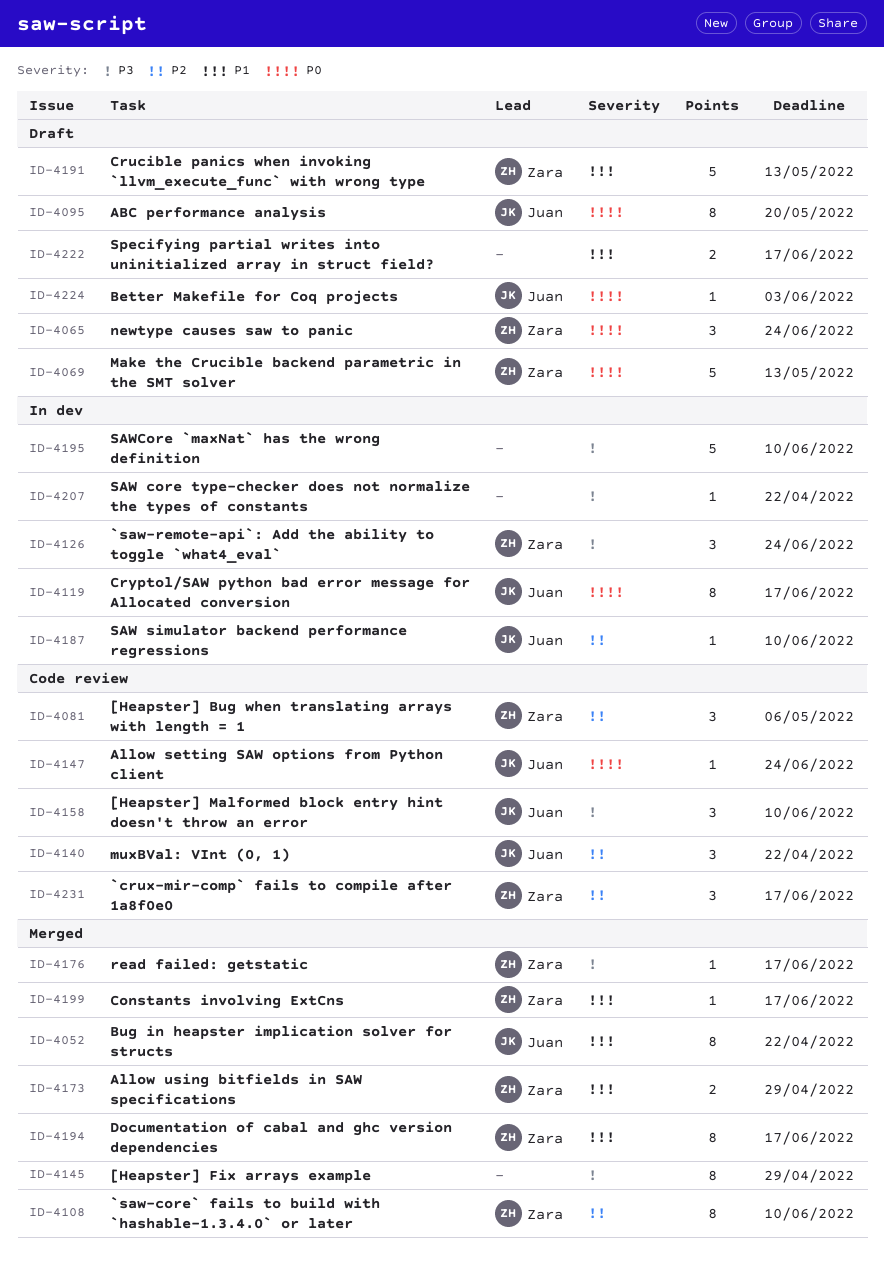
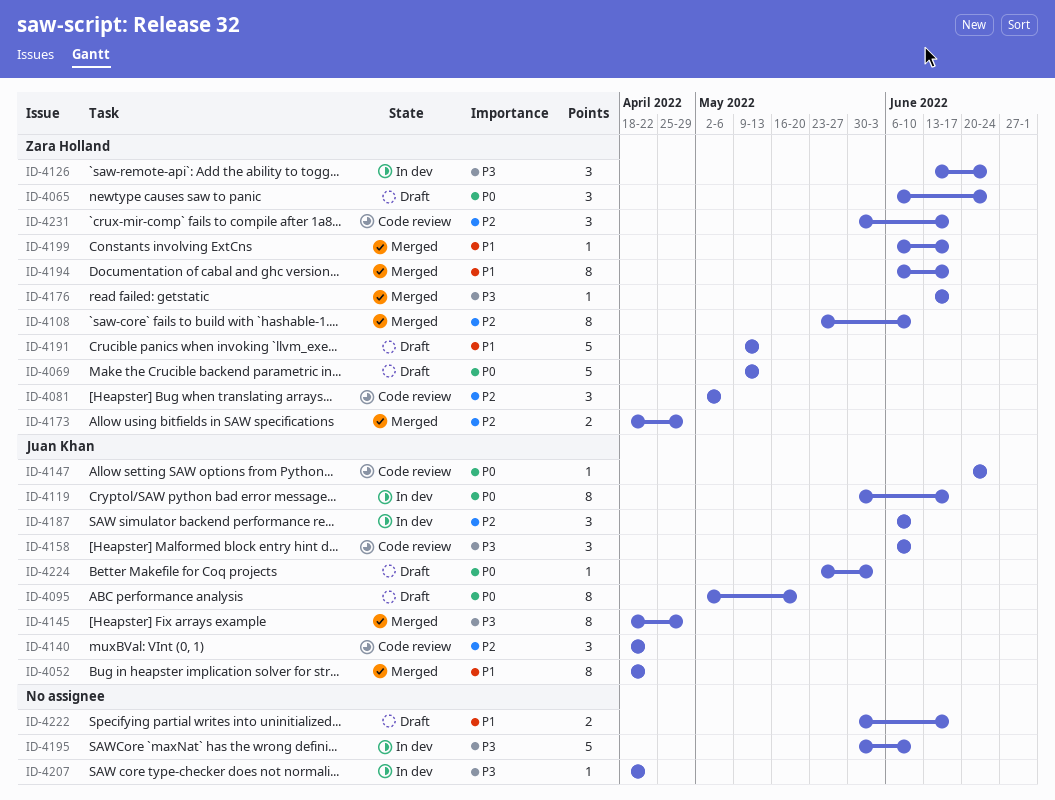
ID-4145, owner: none -> Juan Khan
ID-4173, priority: P1 -> P2
ID-4187, estimate: 1 -> 3

